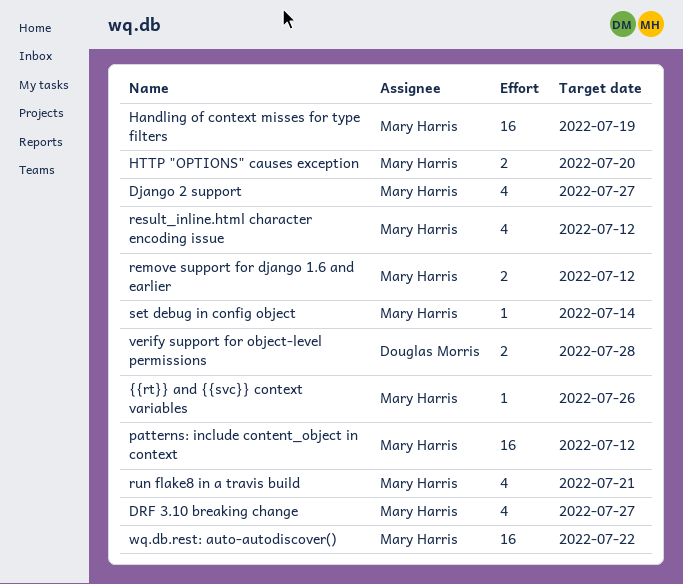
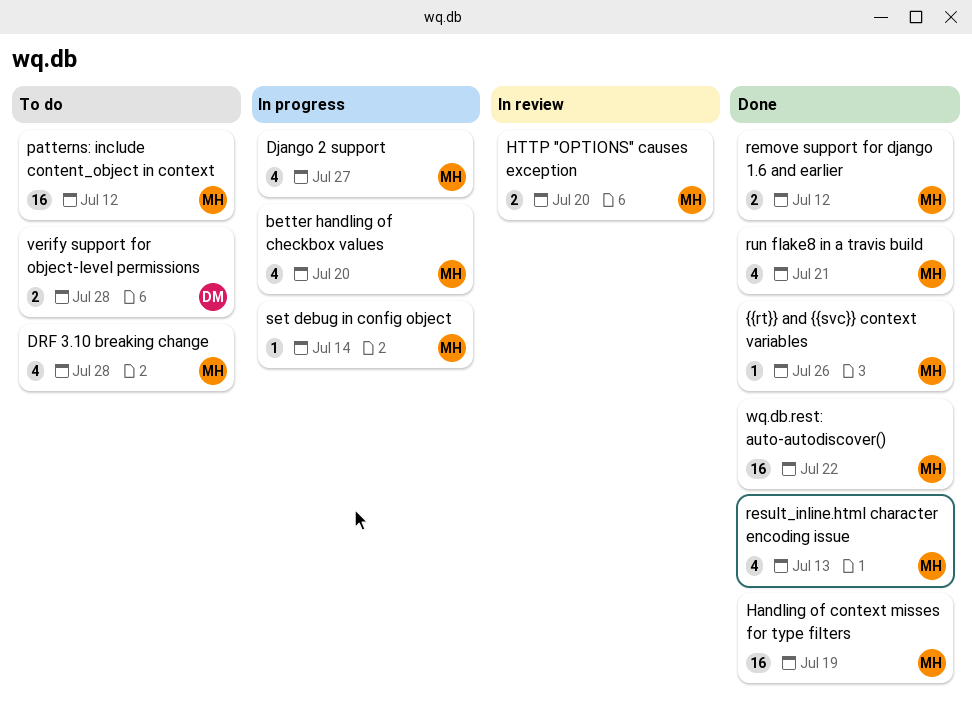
better handling of checkbox values: none -> present
DRF 3.10 breaking change, due: Jul 27 -> Jul 28
result_inline.html character encoding issue, due: Jul 12 -> Jul 13

